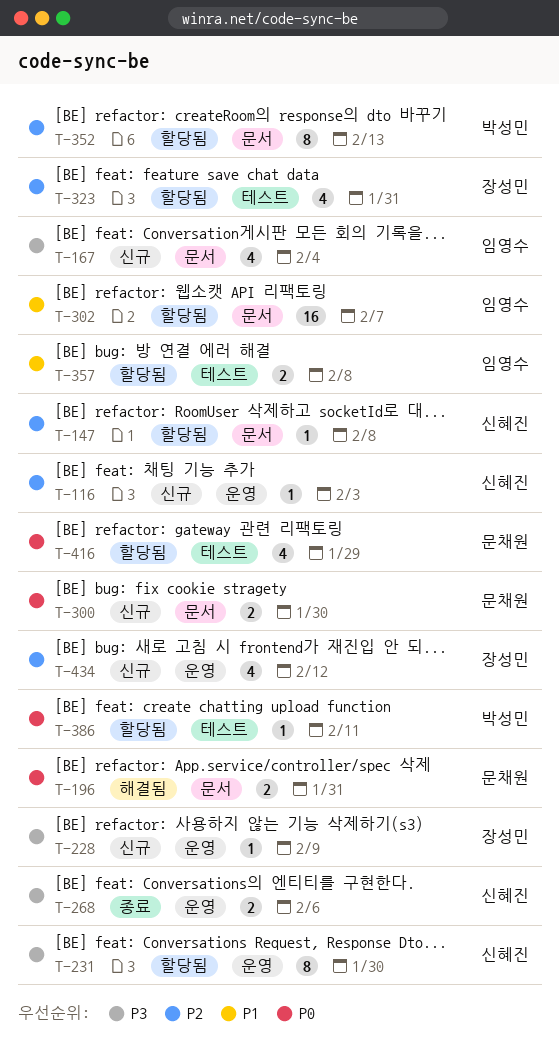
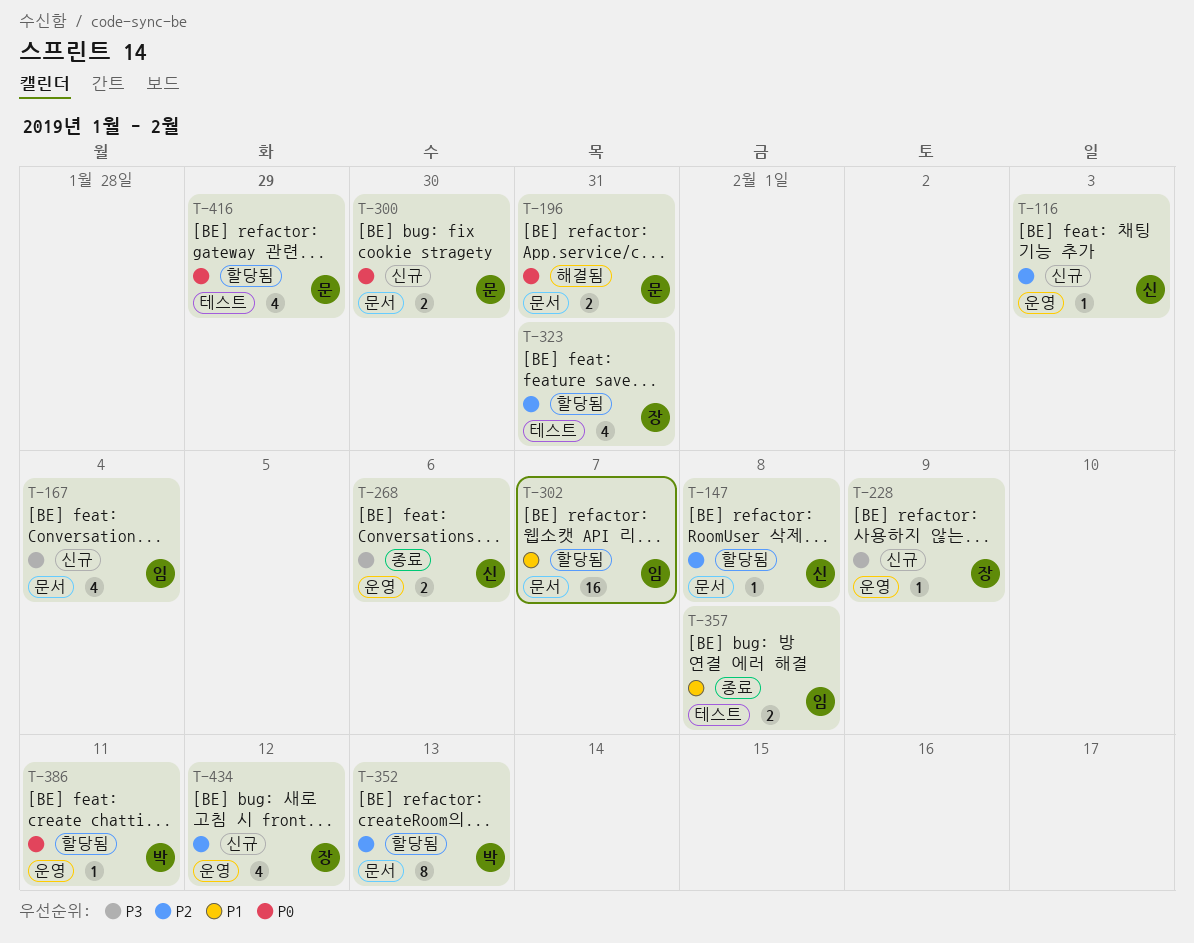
T-231: present -> none
T-357, status: 할당됨 -> 종료
T-386, label: 테스트 -> 운영

